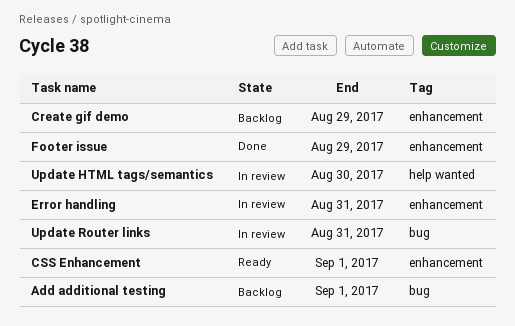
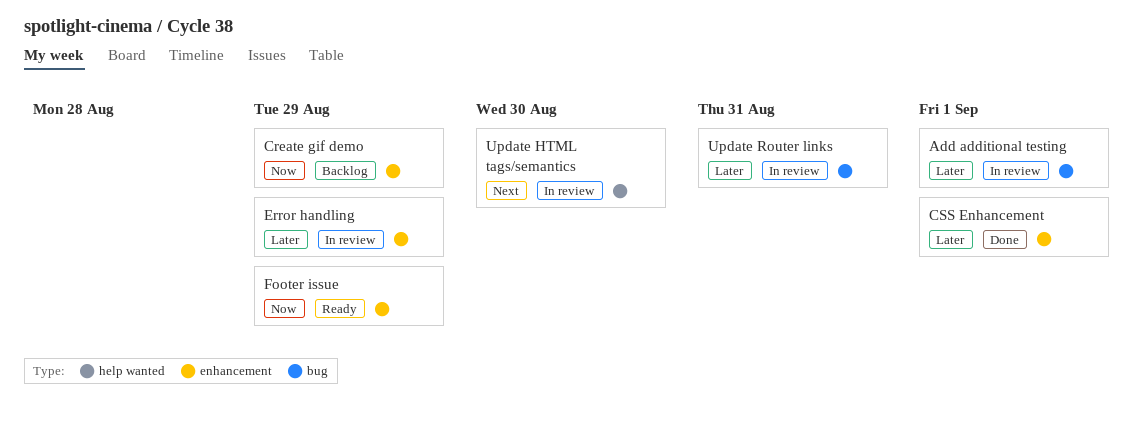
Add additional testing, status: Backlog -> In review
CSS Enhancement, status: Ready -> Done
Error handling, due: Aug 31 -> Aug 29
Footer issue, status: Done -> Ready

